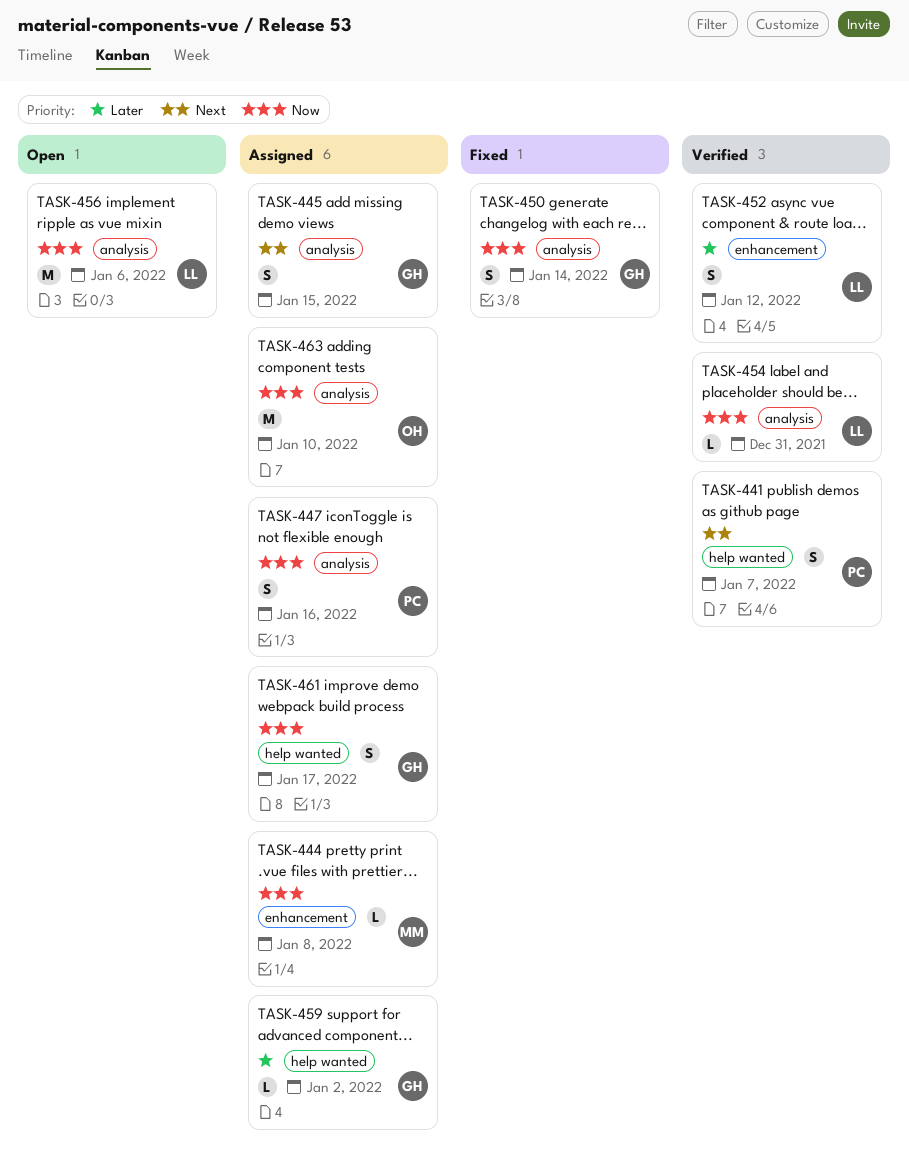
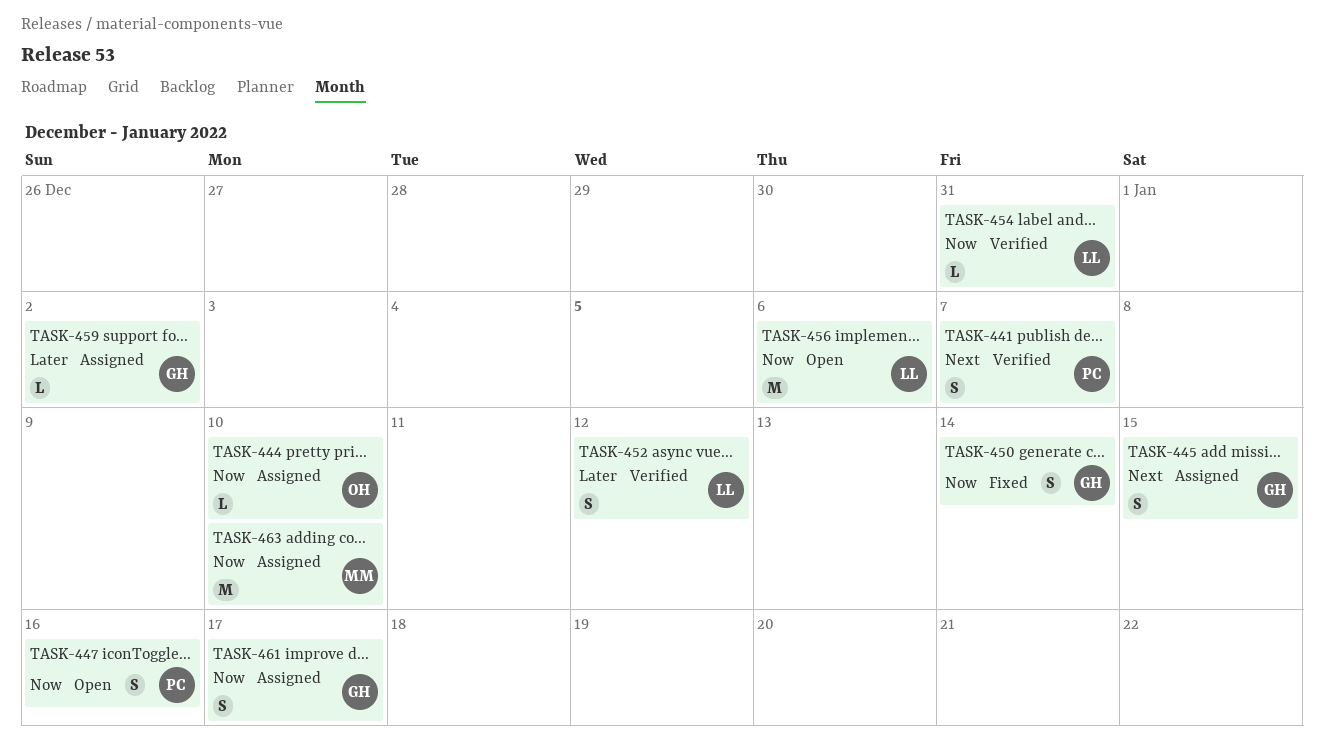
TASK-444, owner: MM -> OH
TASK-444, due: Jan 8 -> Jan 10
TASK-447, status: Assigned -> Open
TASK-463, owner: OH -> MM

